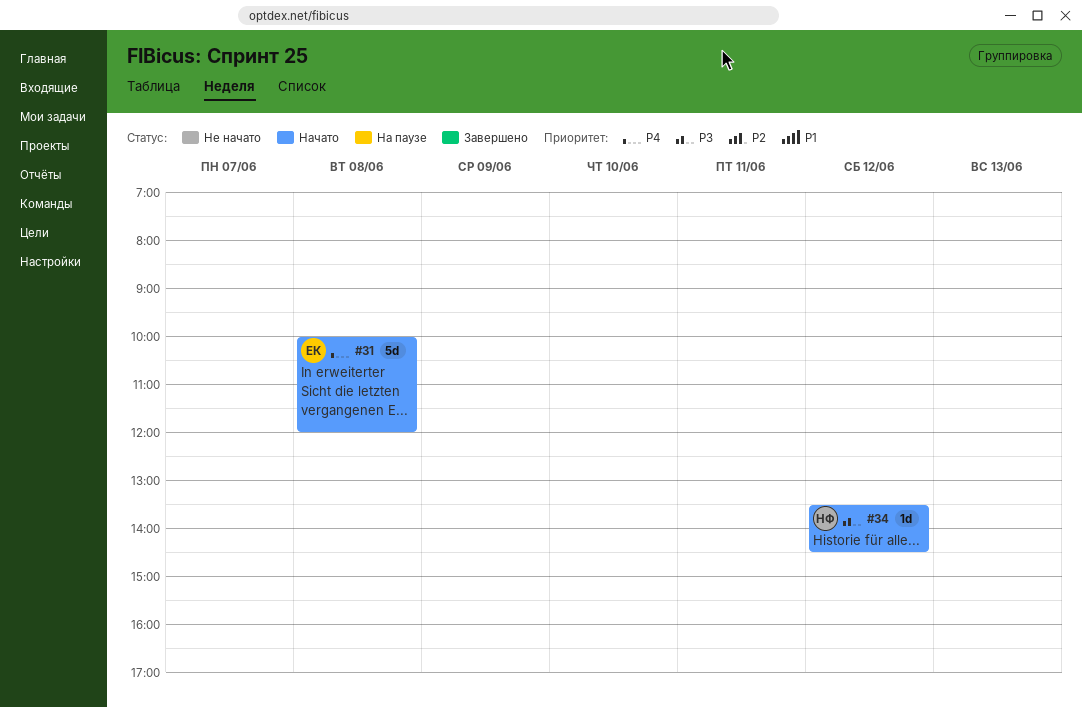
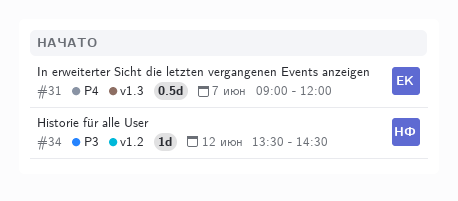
#31, estimate: 5d -> 0.5d
#31, day: Jun 8 -> Jun 7
#31, begins: 10:00 -> 09:00

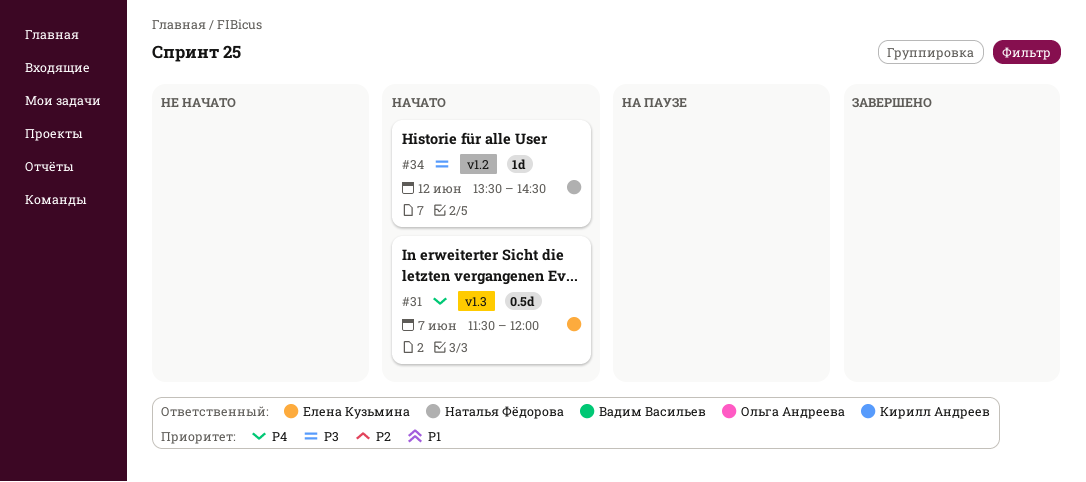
#31, begins: 09:00 -> 11:30

